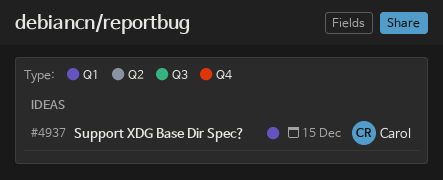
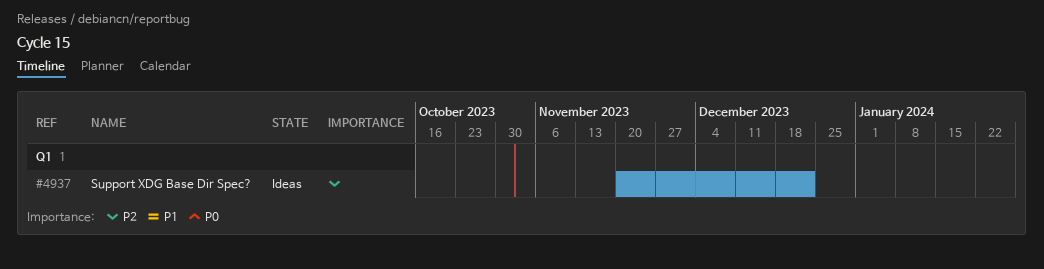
#4937, due: Dec 15 -> Dec 22

